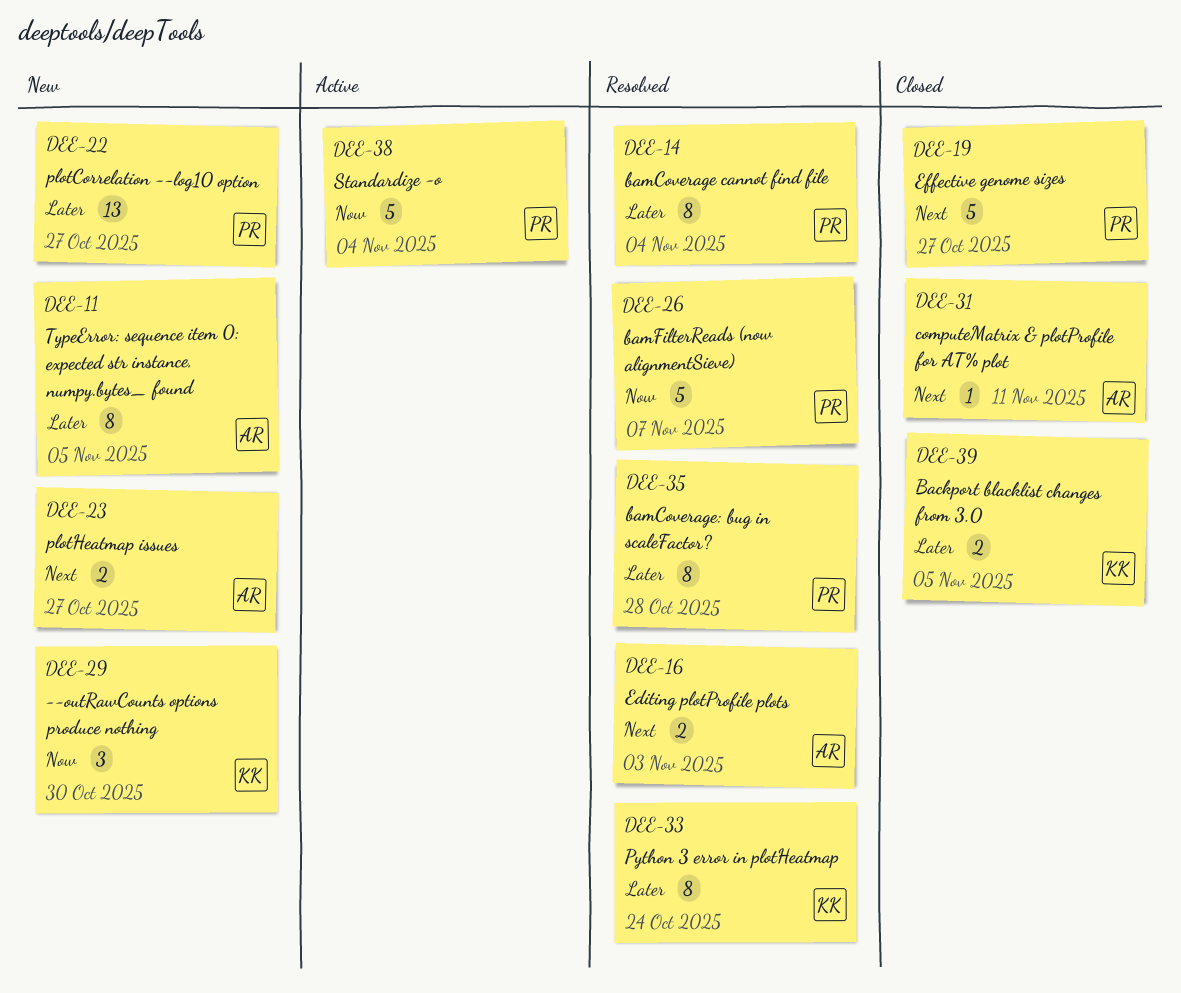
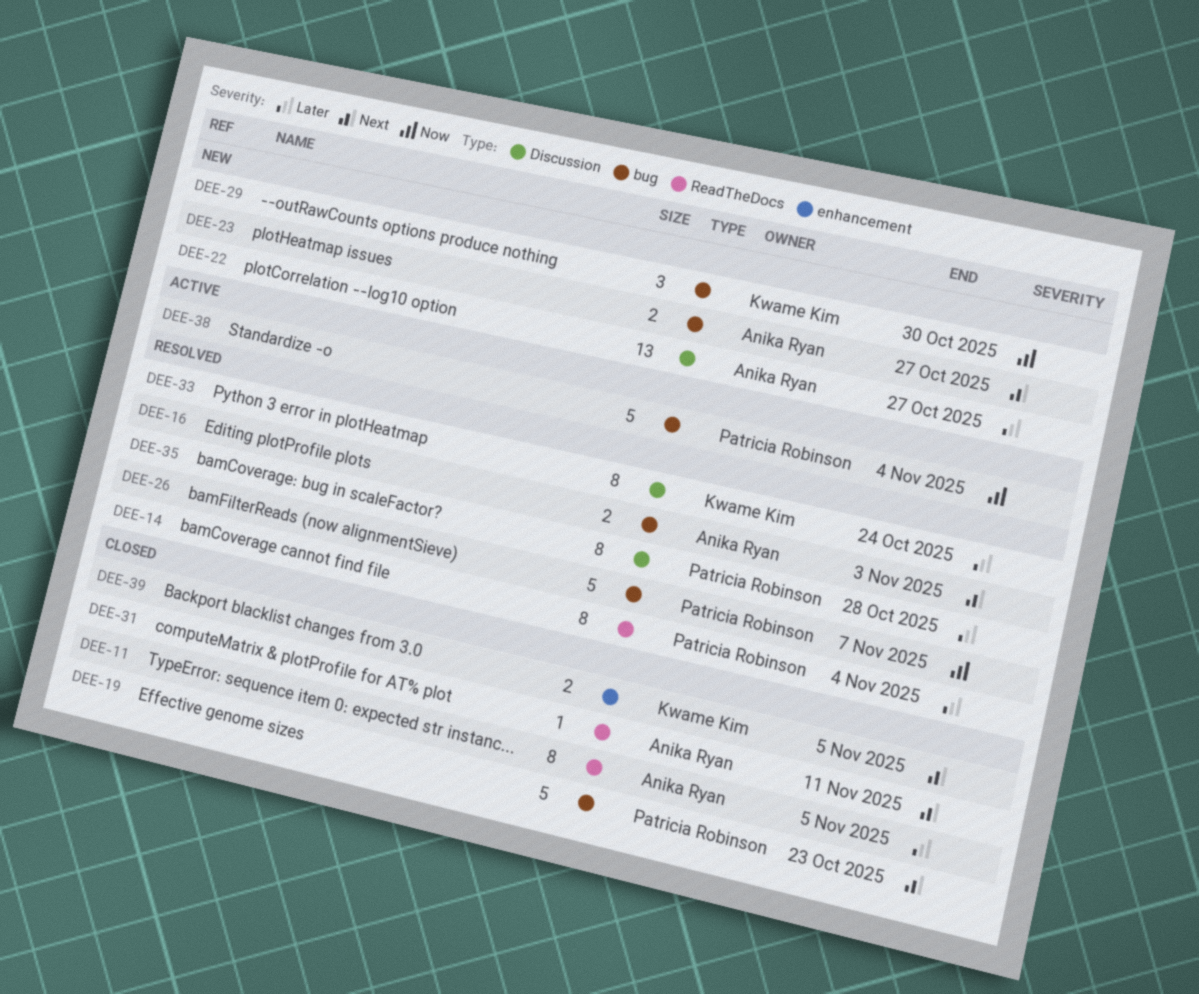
DEE-11, status: New -> Closed
DEE-19, due: Oct 27 -> Oct 23
DEE-22, owner: Patricia Robinson -> Anika Ryan
DEE-39, priority: Later -> Next

